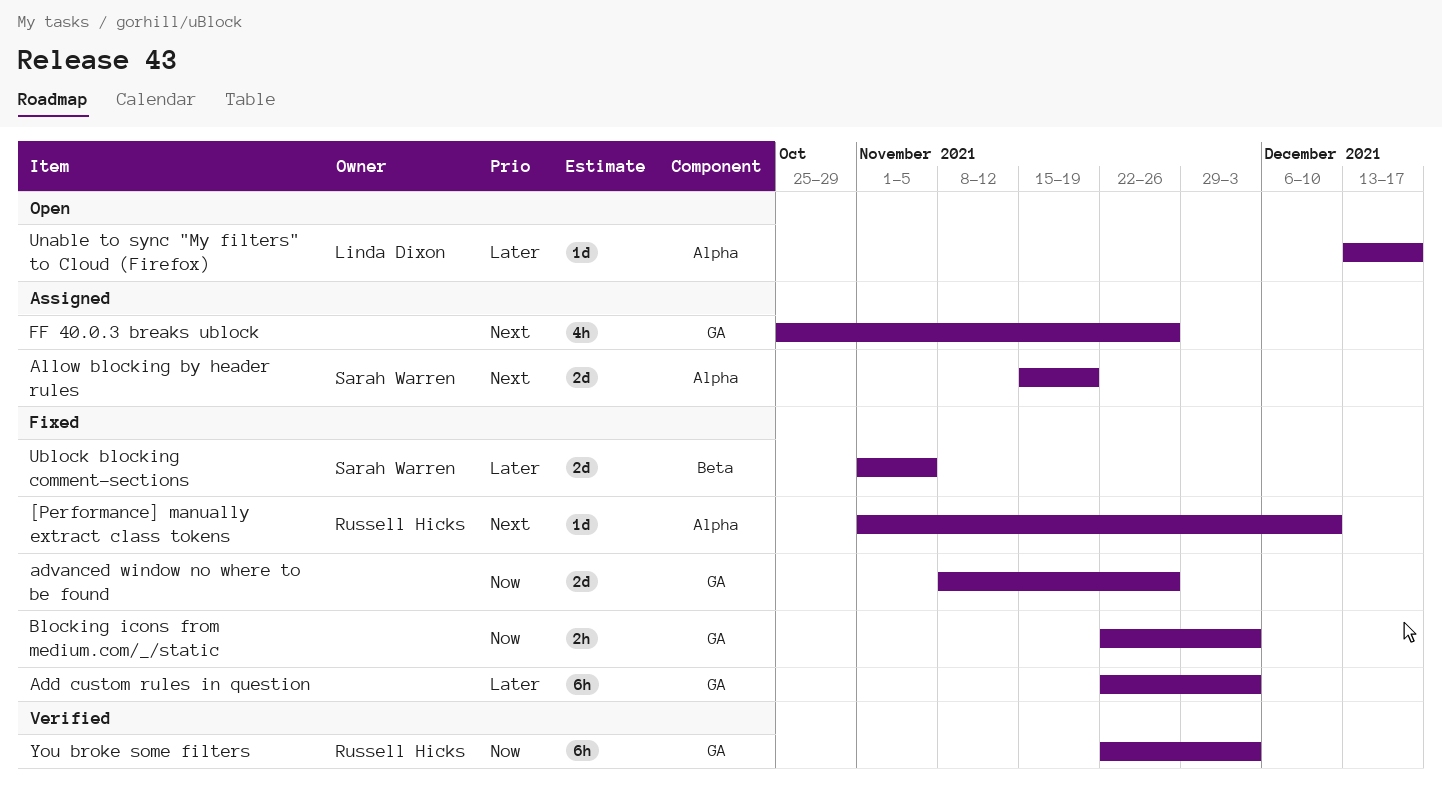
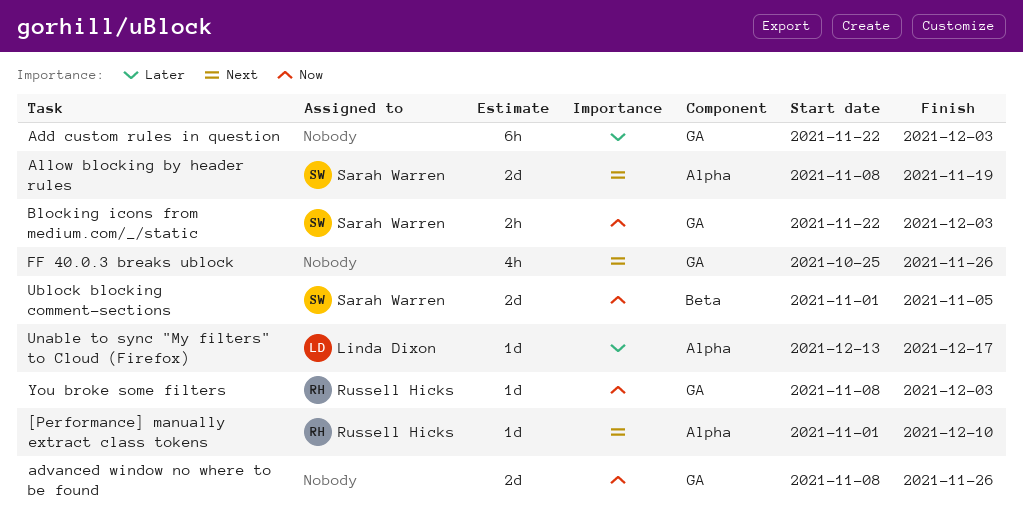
Allow blocking by header rules, start: Nov 15 -> Nov 8
Blocking icons from medium.com/_/static, owner: none -> Sarah Warren
Ublock blocking comment-sections, priority: Later -> Now
You broke some filters, estimate: 6h -> 1d
You broke some filters, start: Nov 22 -> Nov 8

